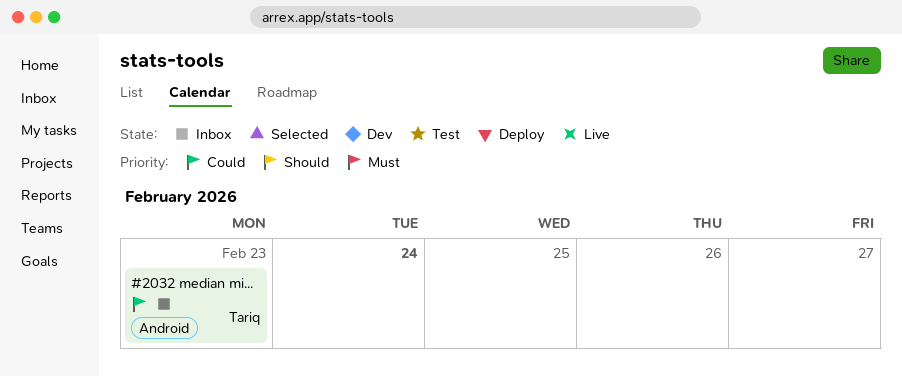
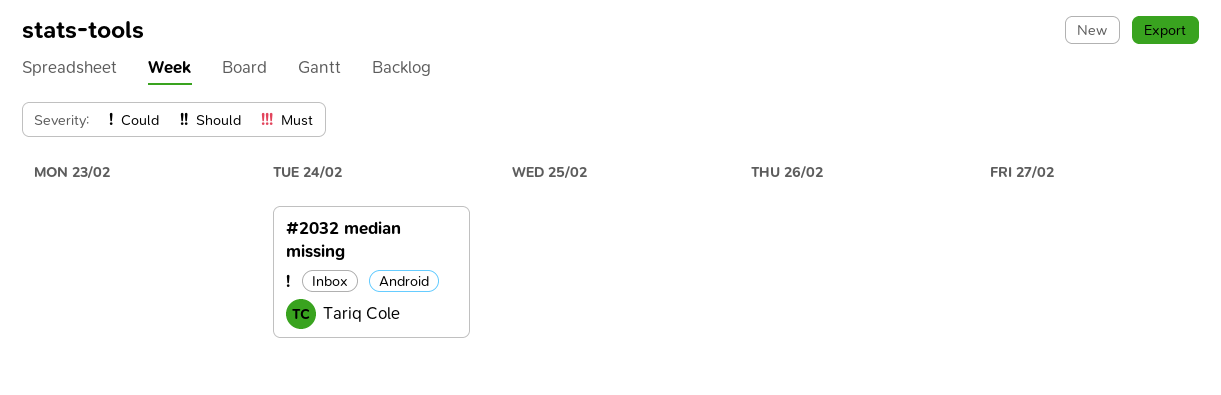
#2032, due: Feb 23 -> Feb 24

